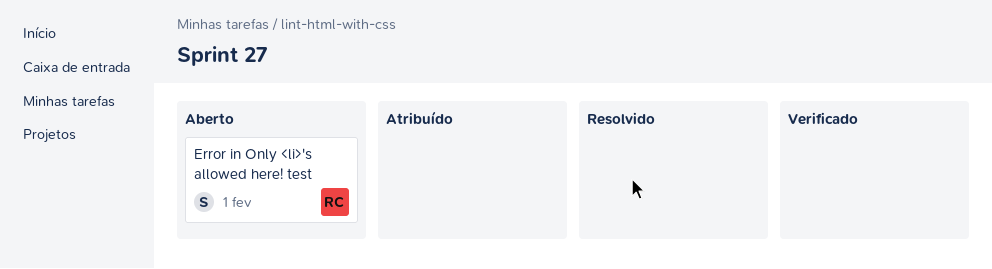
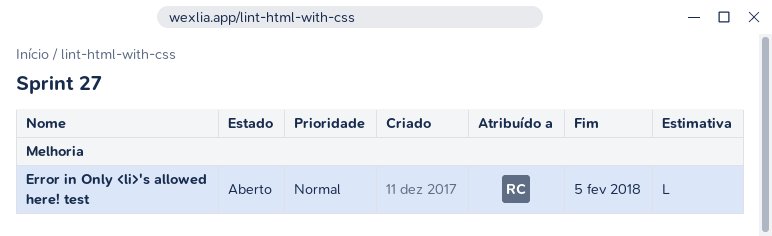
Error in Only <li>'s allowed here! test, estimate: S -> L
Error in Only <li>'s allowed here! test, due: Feb 1 -> Feb 5

